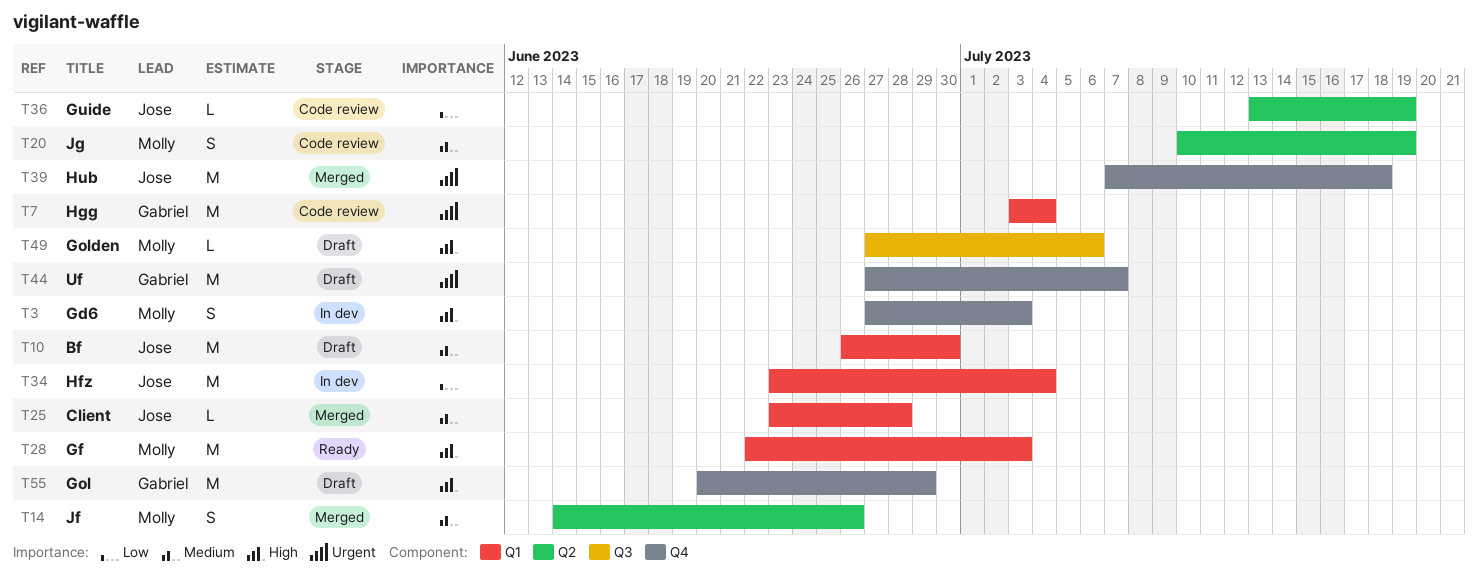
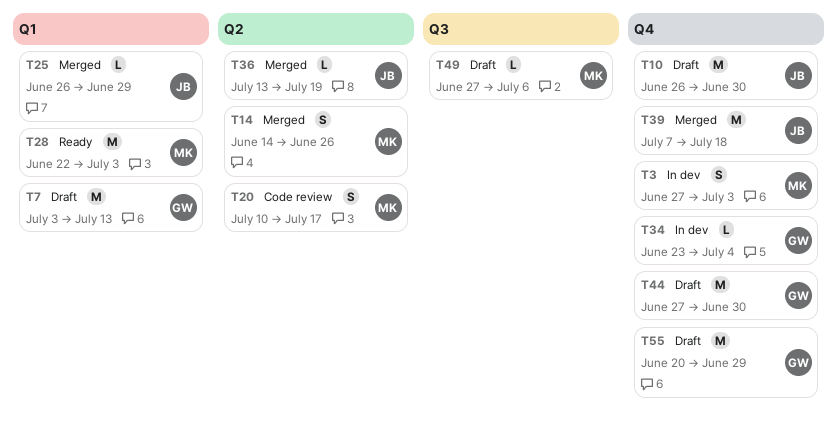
T7, status: Code review -> Draft
T7, due: Jul 4 -> Jul 13
T10, label: Q1 -> Q4
T20, due: Jul 19 -> Jul 17
T25, start: Jun 23 -> Jun 26
T25, due: Jun 28 -> Jun 29
T34, owner: Jose -> Gabriel
T34, label: Q1 -> Q4
T34, estimate: M -> L
T36, status: Code review -> Merged
T44, due: Jul 7 -> Jun 30

